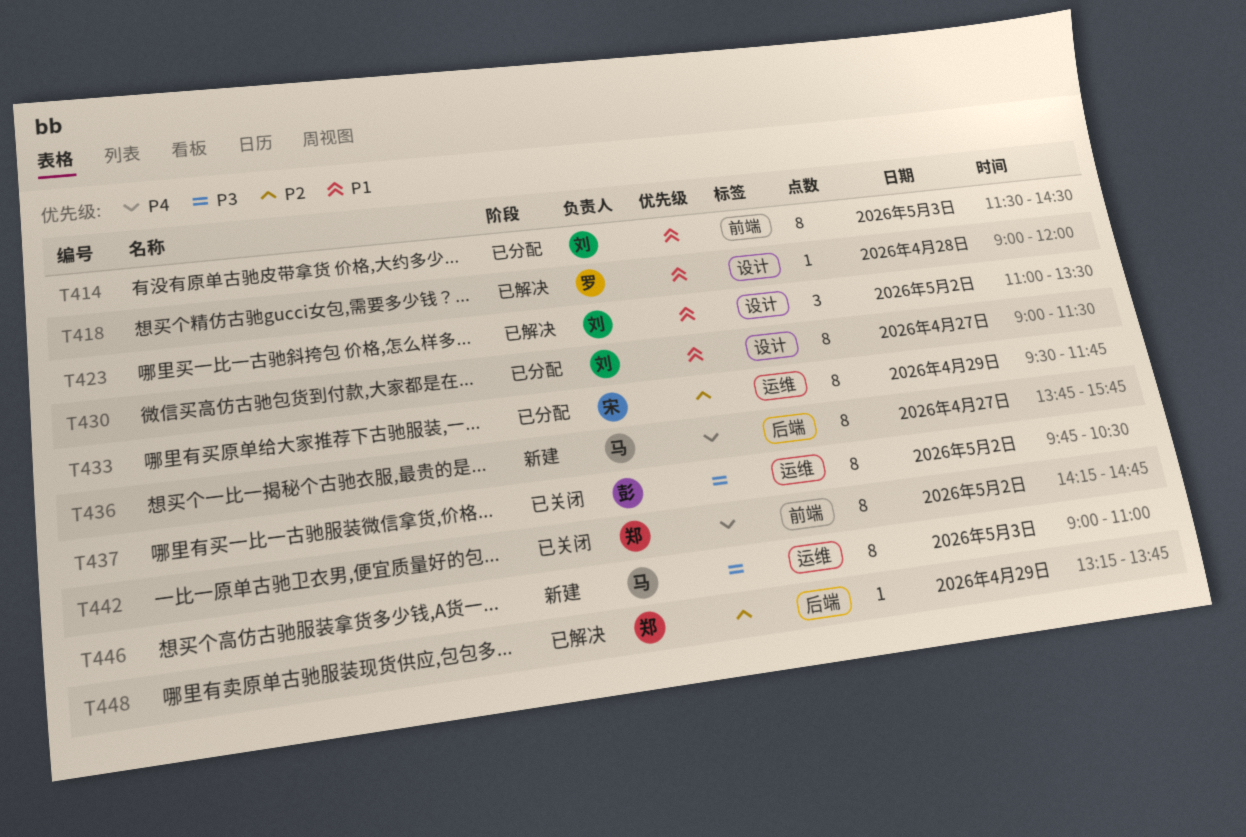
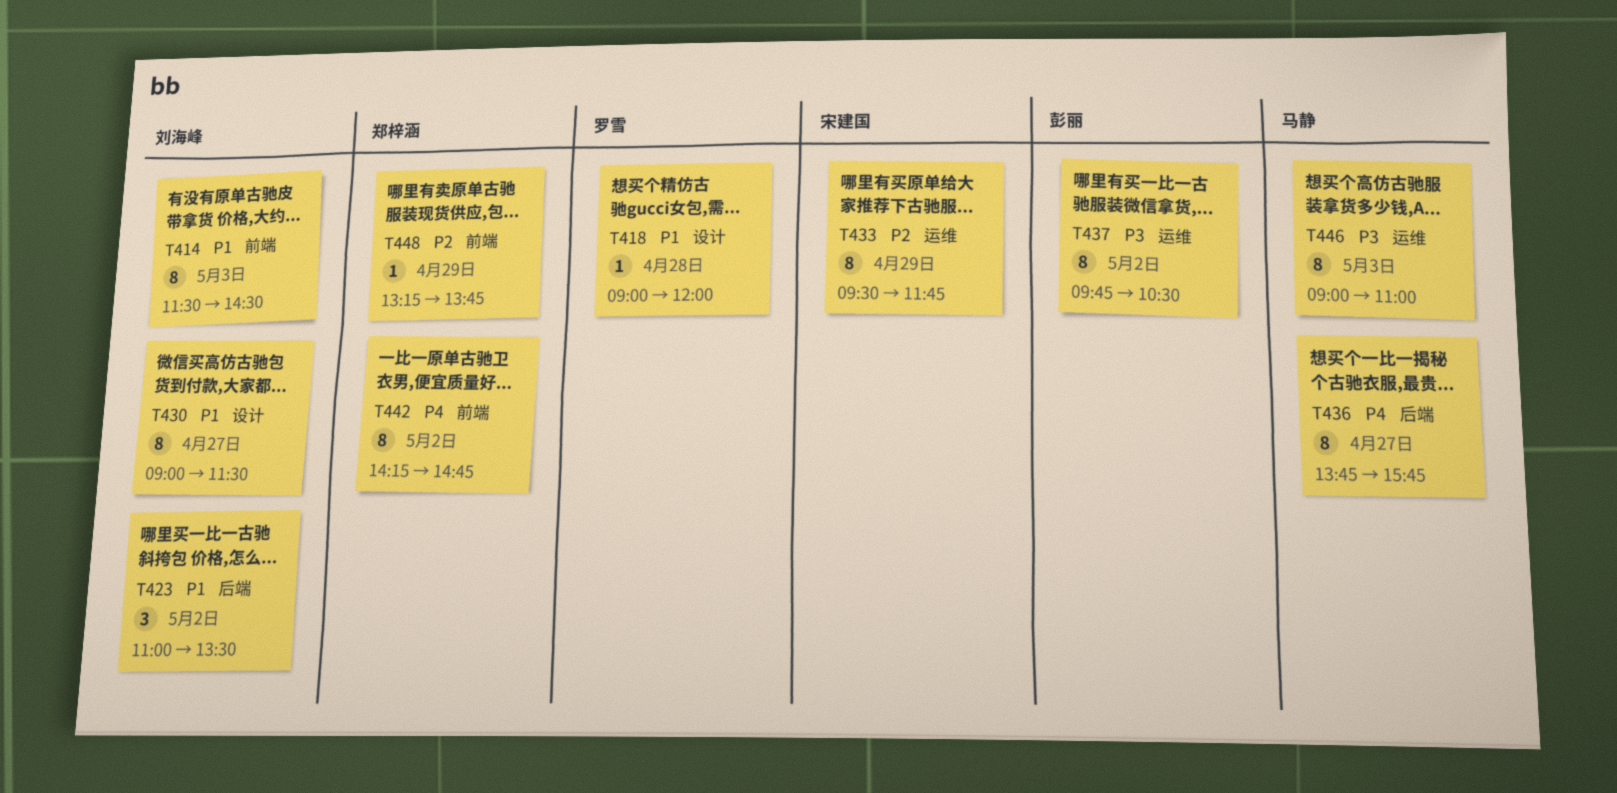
T423, label: 设计 -> 后端
T448, label: 后端 -> 前端

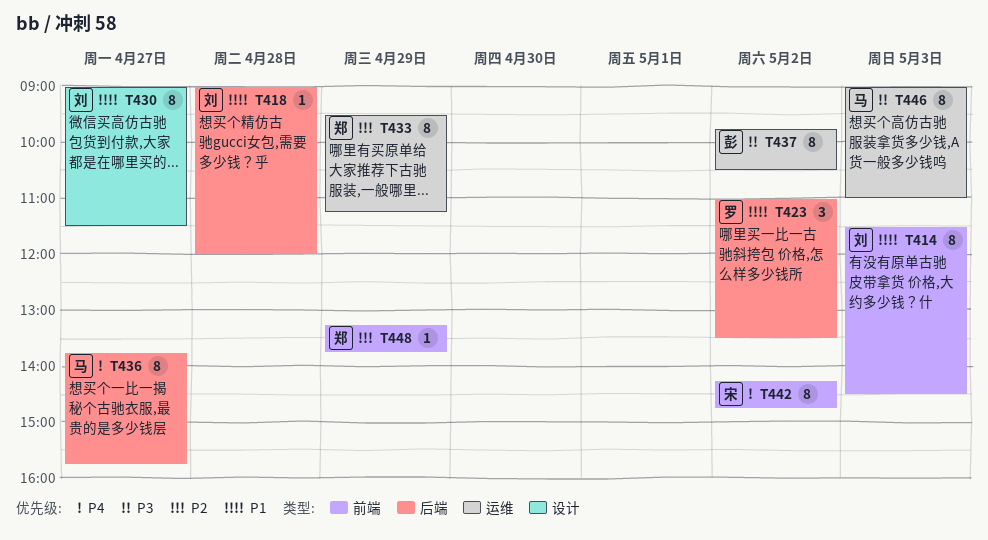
T418, owner: 罗雪 -> 刘海峰
T418, label: 设计 -> 后端
T423, owner: 刘海峰 -> 罗雪
T433, owner: 宋建国 -> 郑梓涵
T433, ends: 11:45 -> 11:15
T442, owner: 郑梓涵 -> 宋建国

